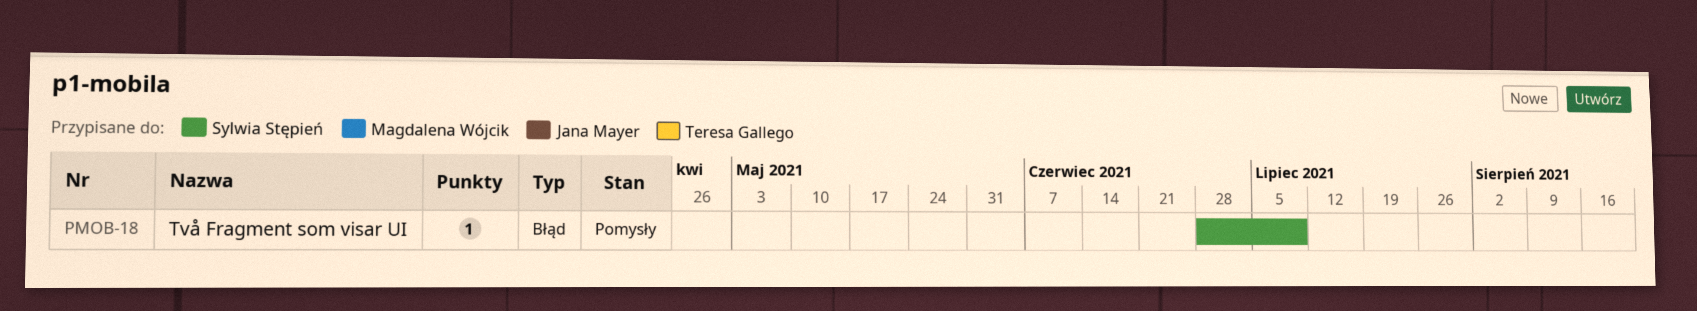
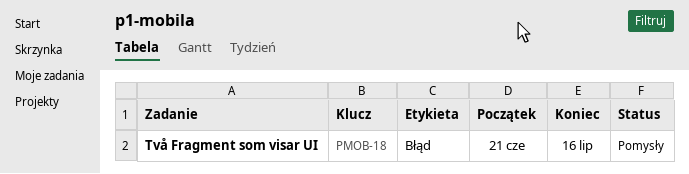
PMOB-18, start: Jun 28 -> Jun 21
PMOB-18, due: Jul 9 -> Jul 16

